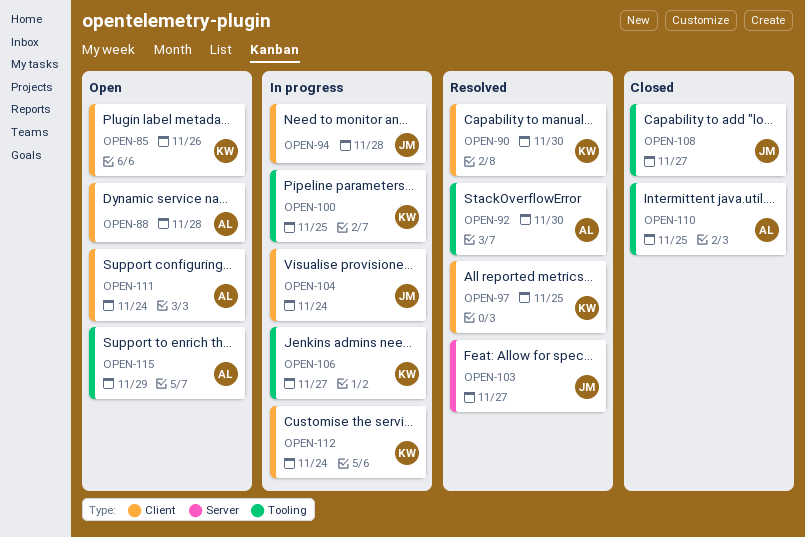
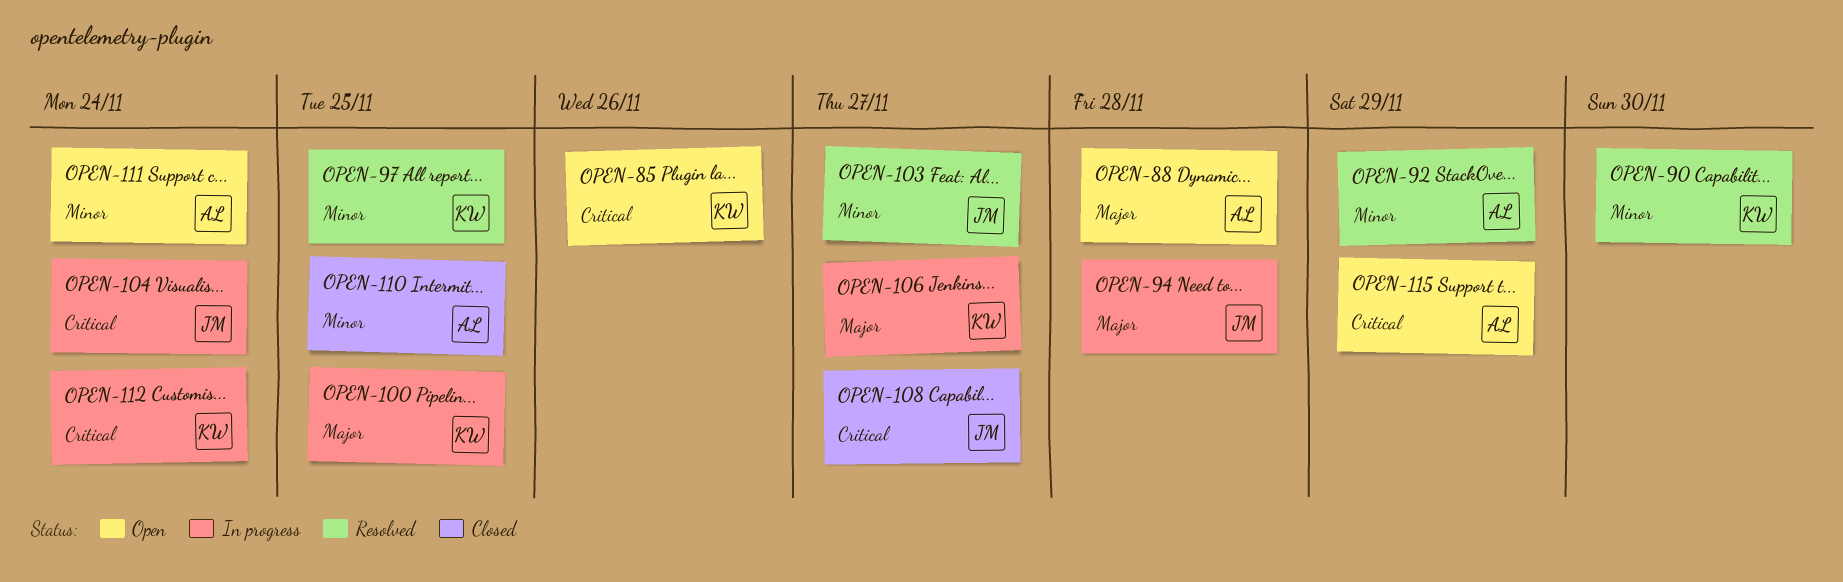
OPEN-92, due: Nov 30 -> Nov 29

